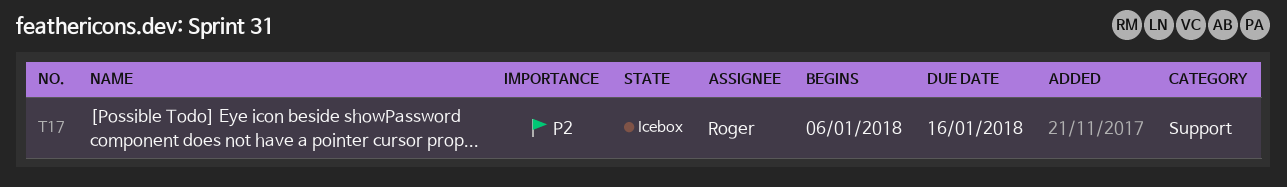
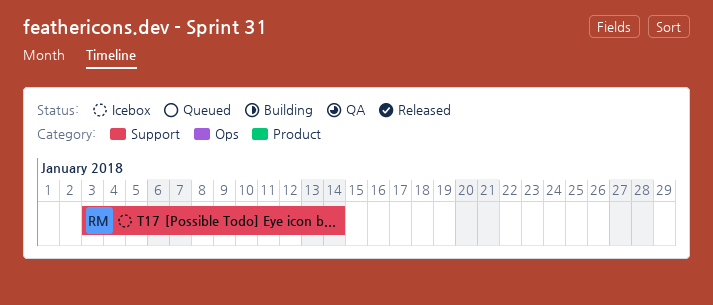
T17, start: Jan 6 -> Jan 3
T17, due: Jan 16 -> Jan 14

